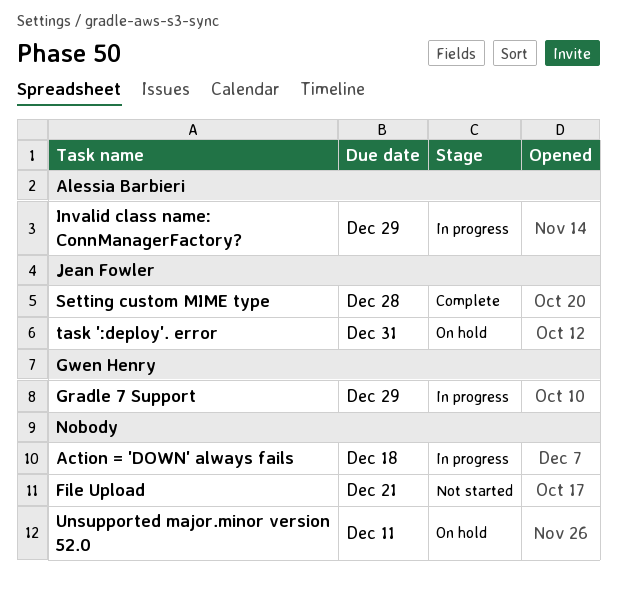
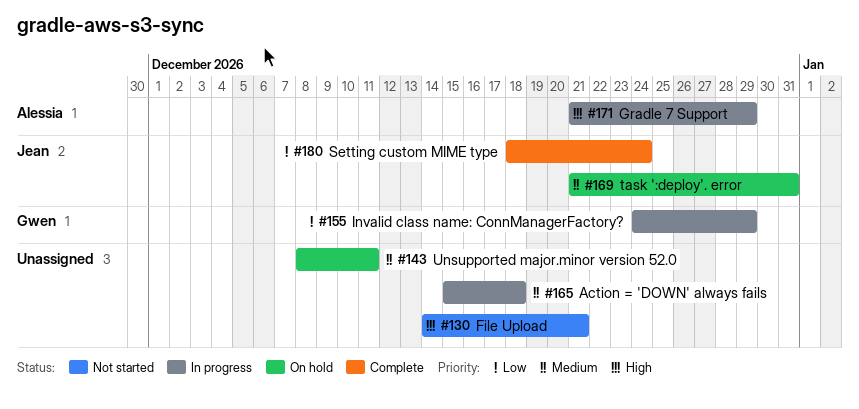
Gradle 7 Support, owner: Gwen Henry -> Alessia Barbieri
Invalid class name: ConnManagerFactory?, owner: Alessia Barbieri -> Gwen Henry
Setting custom MIME type, due: Dec 28 -> Dec 24

